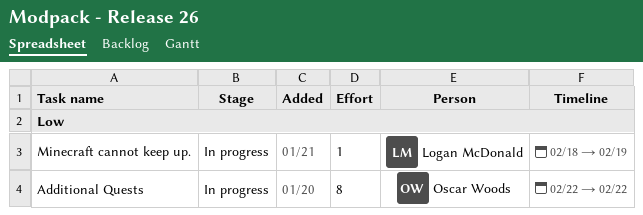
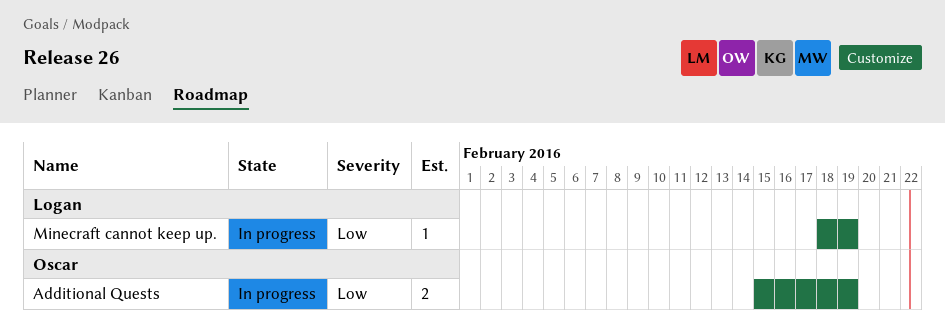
Additional Quests, estimate: 8 -> 2
Additional Quests, start: Feb 22 -> Feb 15
Additional Quests, due: Feb 22 -> Feb 19

